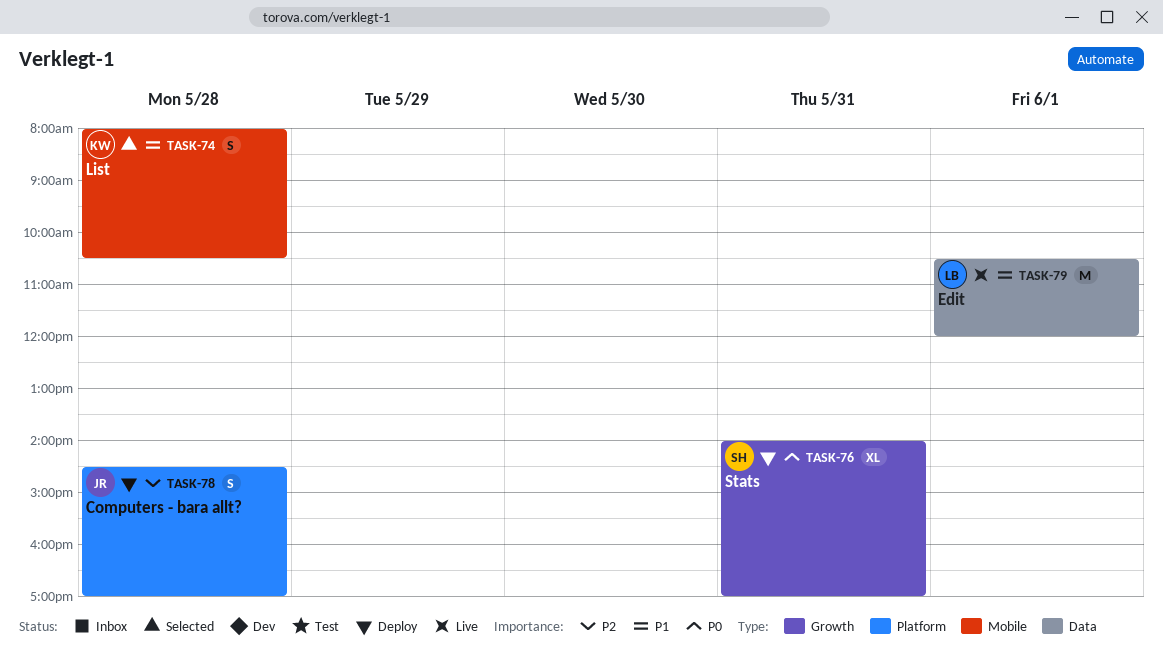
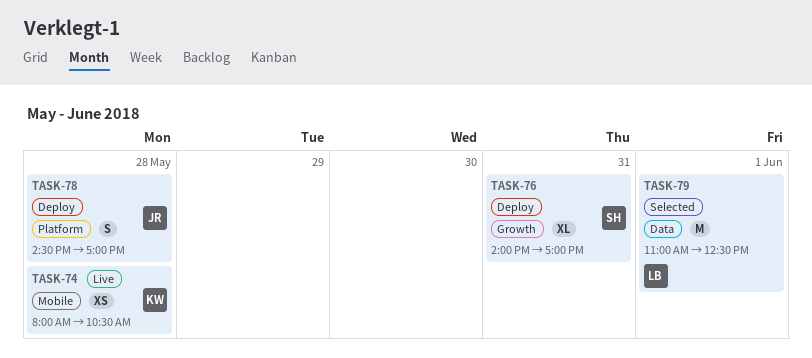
TASK-74, status: Selected -> Live
TASK-74, estimate: S -> XS
TASK-79, status: Live -> Selected
TASK-79, begins: 10:30 -> 11:00
TASK-79, ends: 12:00 -> 12:30

